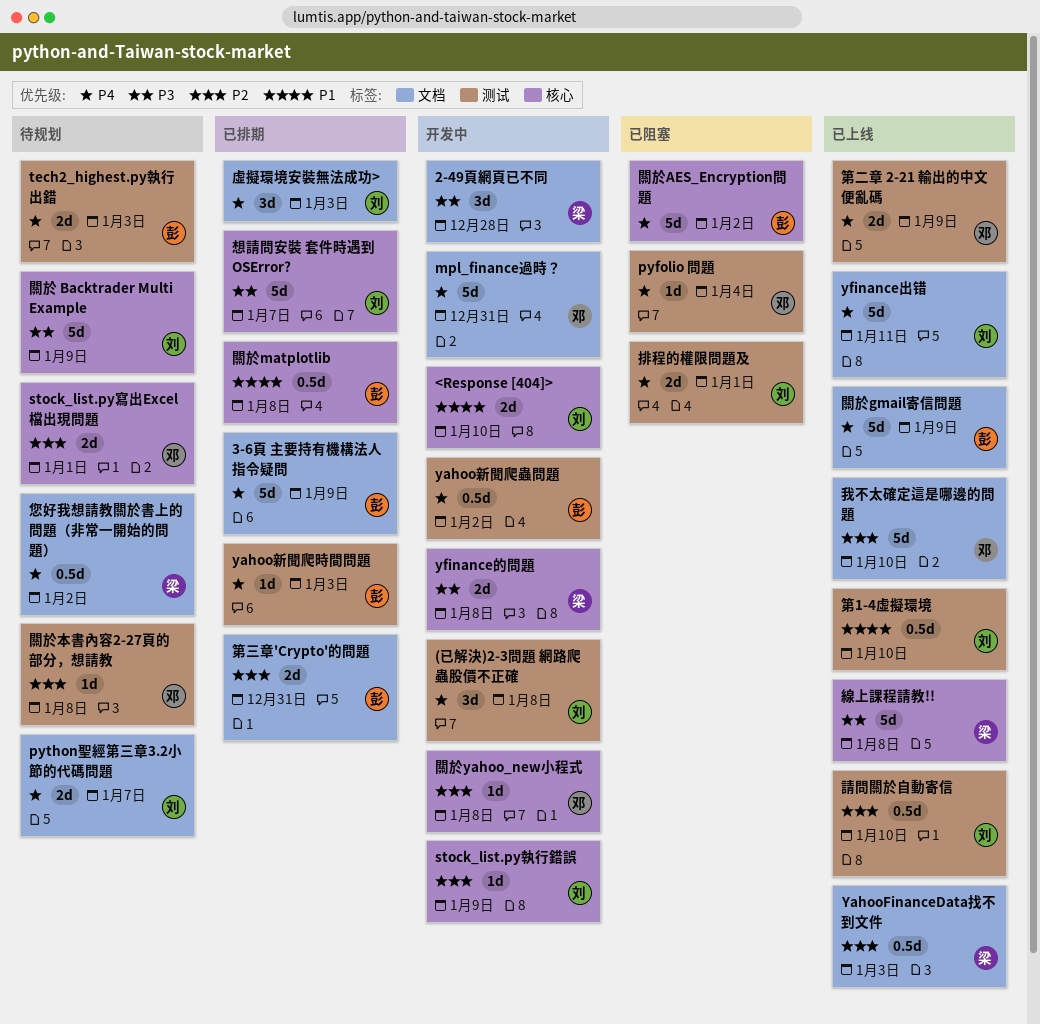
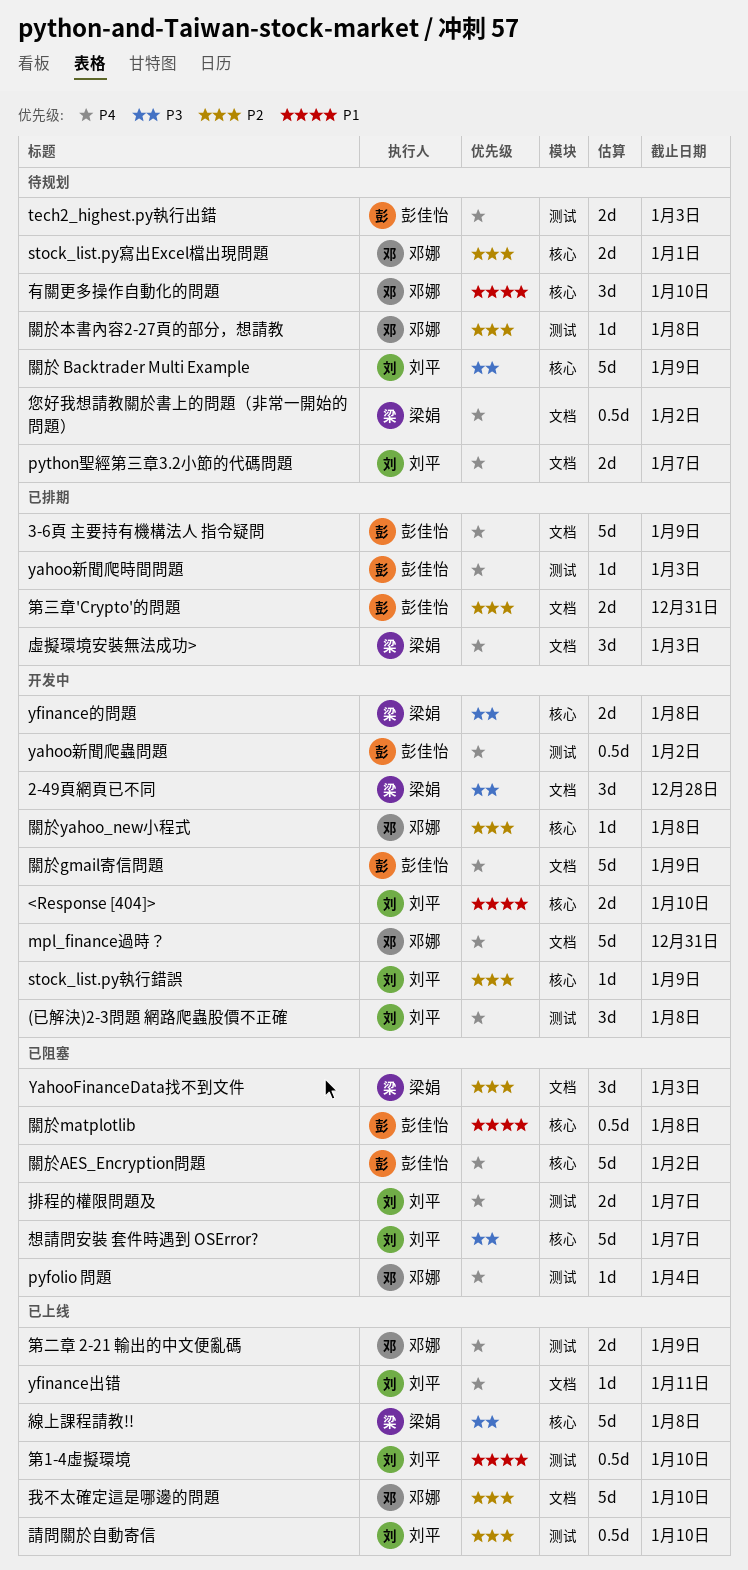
YahooFinanceData找不到文件, status: 已上线 -> 已阻塞
YahooFinanceData找不到文件, estimate: 0.5d -> 3d
yfinance出错, estimate: 5d -> 1d
想請問安裝 套件時遇到 OSError?, status: 已排期 -> 已阻塞
排程的權限問題及, due: Jan 1 -> Jan 7
有關更多操作自動化的問題: none -> present
虛擬環境安裝無法成功>, owner: 刘平 -> 梁娟
關於gmail寄信問題, status: 已上线 -> 开发中
關於matplotlib, status: 已排期 -> 已阻塞

